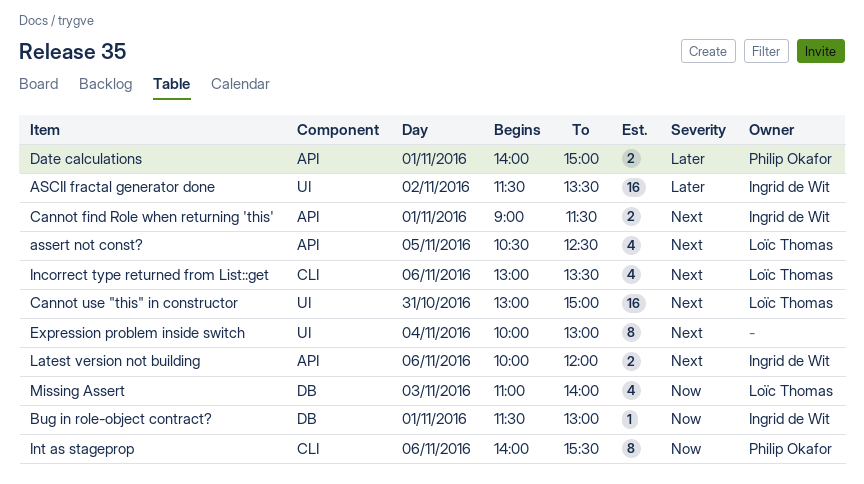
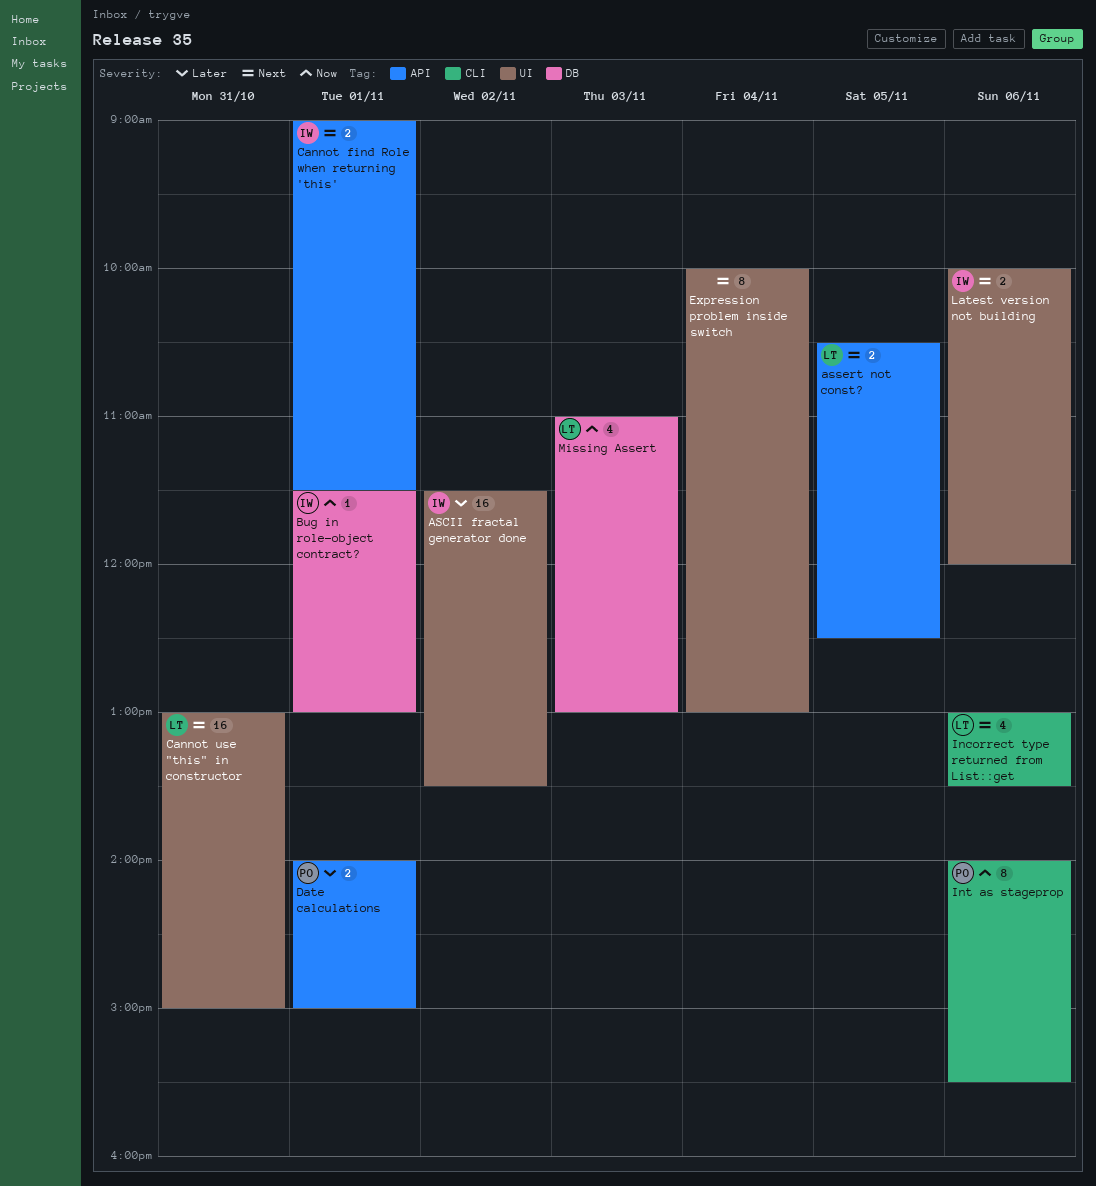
assert not const?, estimate: 4 -> 2
Latest version not building, label: API -> UI
Missing Assert, ends: 14:00 -> 13:00

